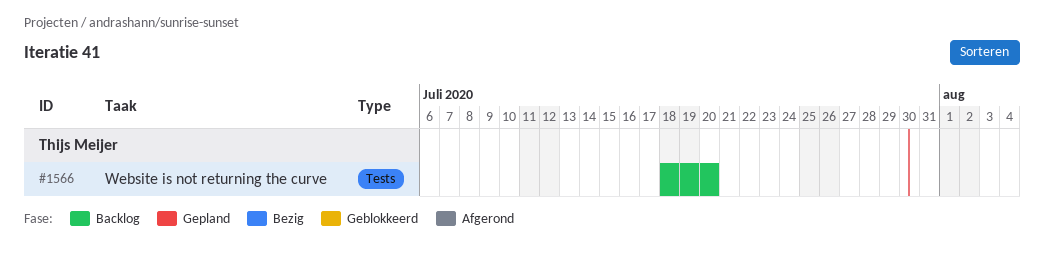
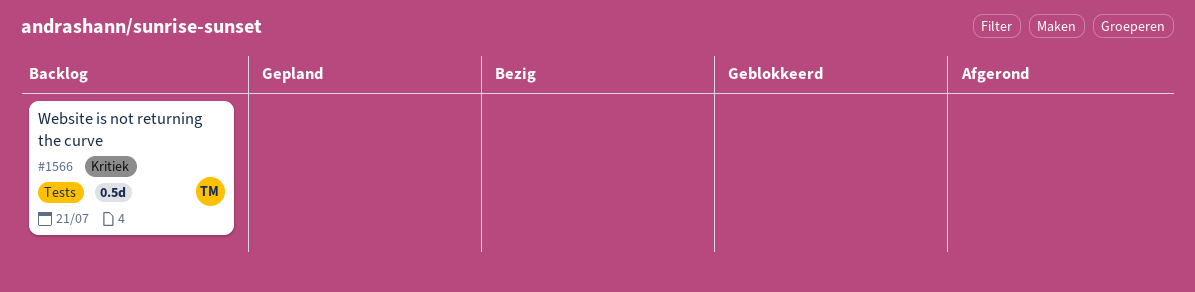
#1566, due: Jul 20 -> Jul 21

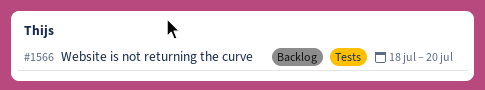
#1566, due: Jul 21 -> Jul 20

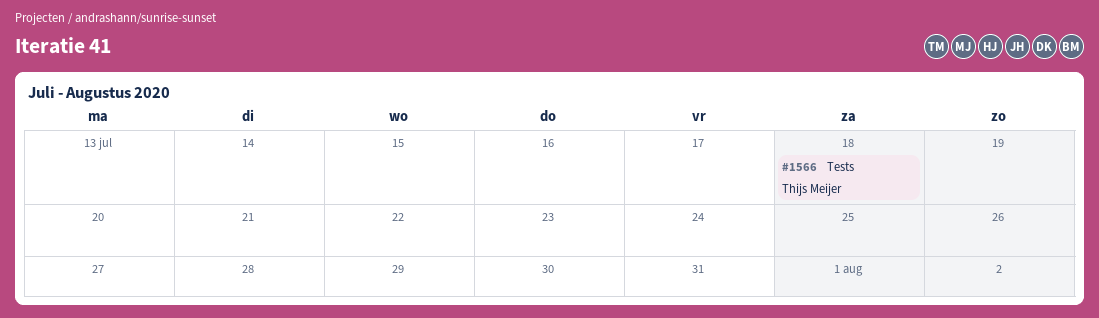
#1566, due: Jul 20 -> Jul 18

